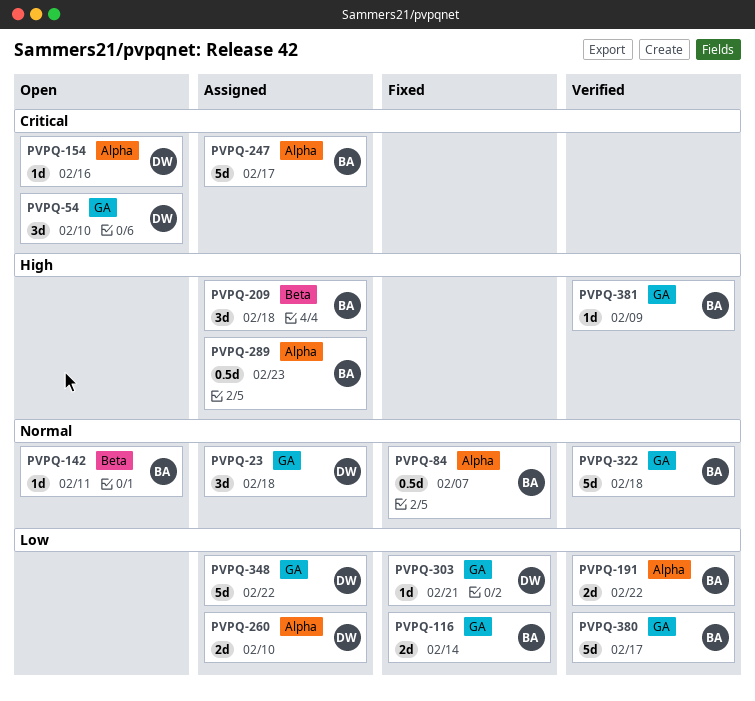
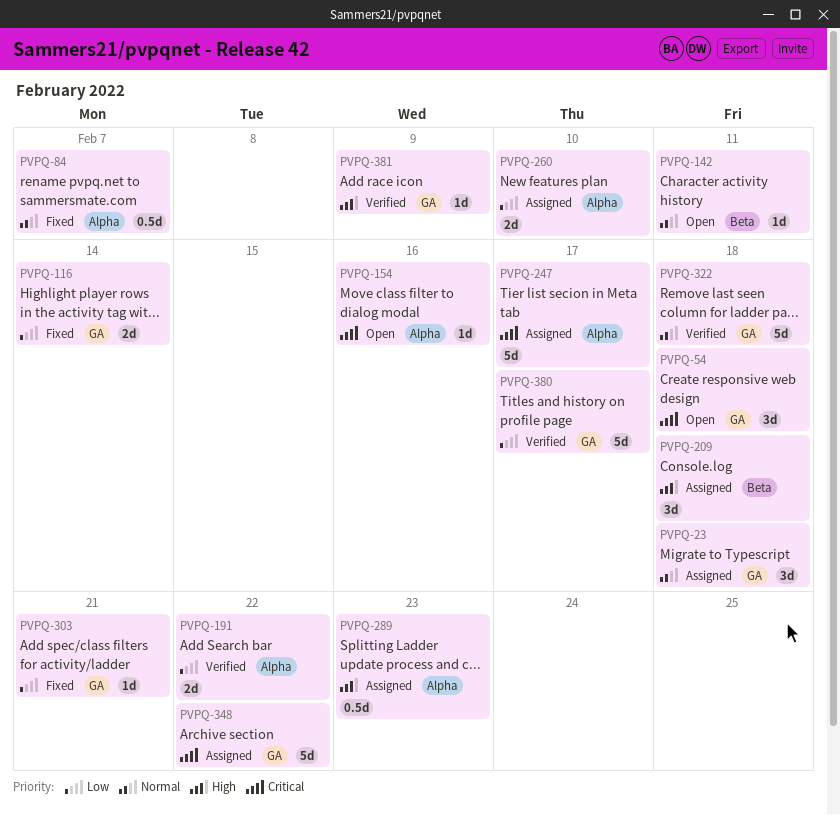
PVPQ-54, due: Feb 10 -> Feb 18
PVPQ-348, priority: Low -> Critical

